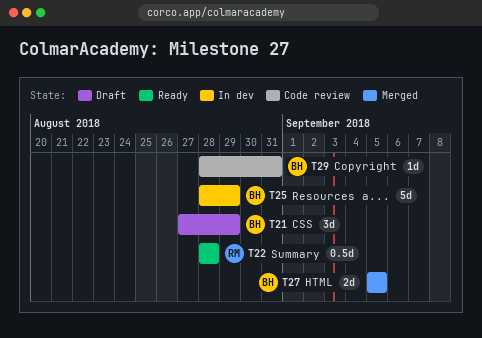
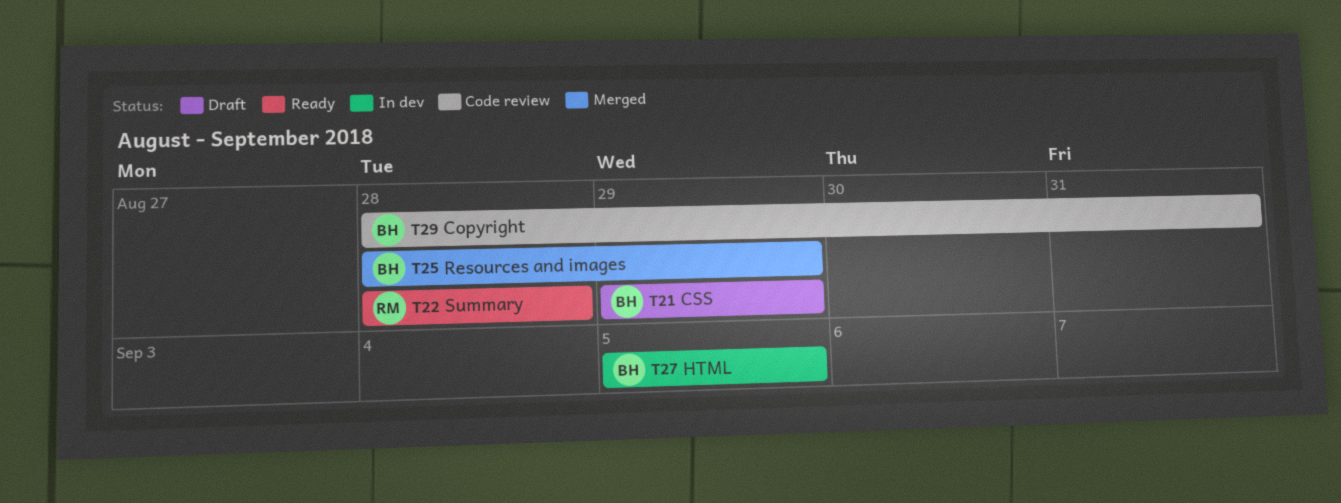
T21, start: Aug 27 -> Aug 29
T25, status: In dev -> Merged
T27, status: Merged -> In dev

